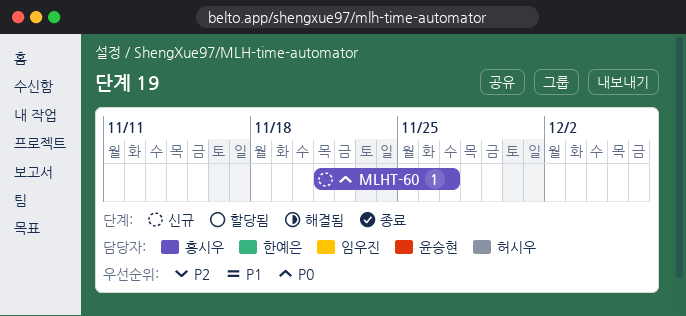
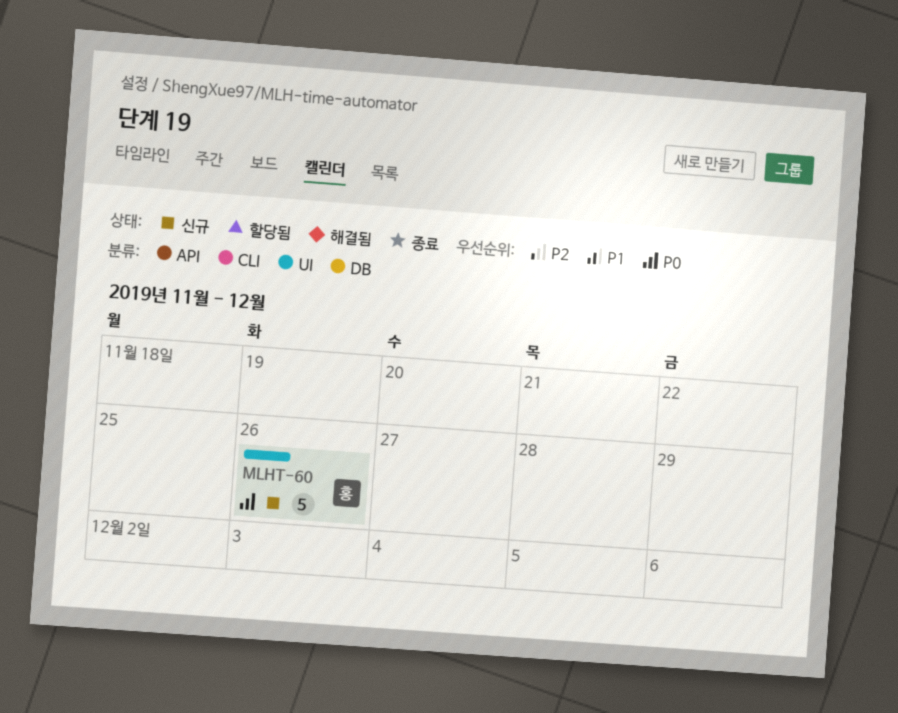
MLHT-60, estimate: 1 -> 5
MLHT-60, due: Nov 27 -> Nov 26

